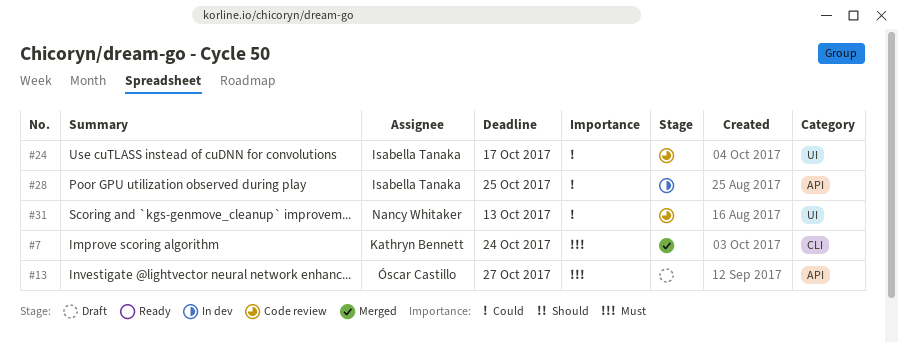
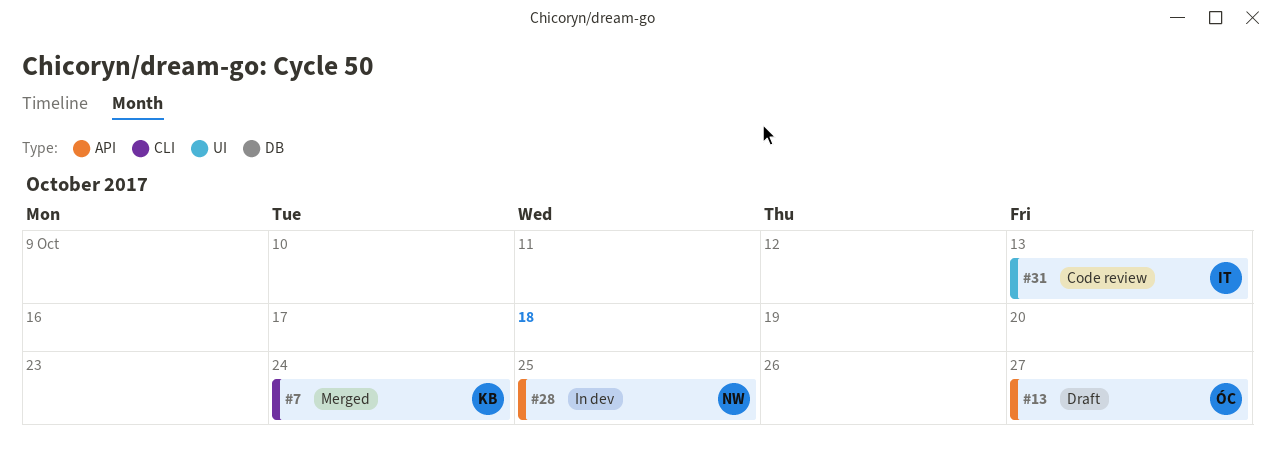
#24: present -> none
#28, owner: Isabella Tanaka -> Nancy Whitaker
#31, owner: Nancy Whitaker -> Isabella Tanaka

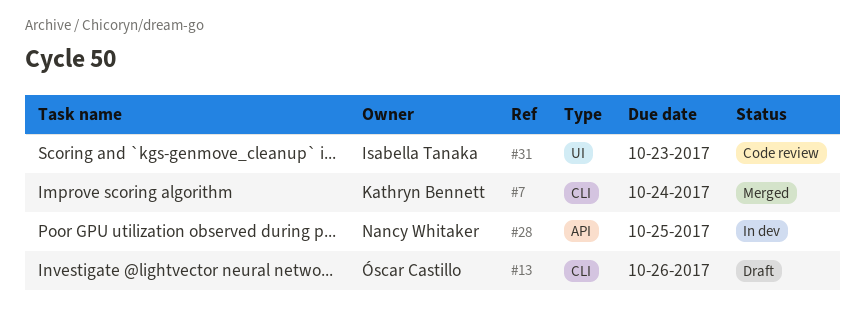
#13, label: API -> CLI
#13, due: Oct 27 -> Oct 26
#31, due: Oct 13 -> Oct 23

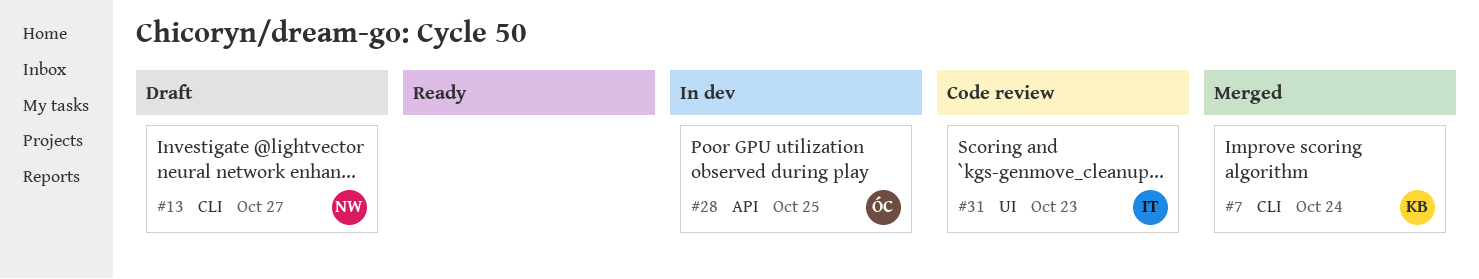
#13, owner: Óscar Castillo -> Nancy Whitaker
#13, due: Oct 26 -> Oct 27
#28, owner: Nancy Whitaker -> Óscar Castillo

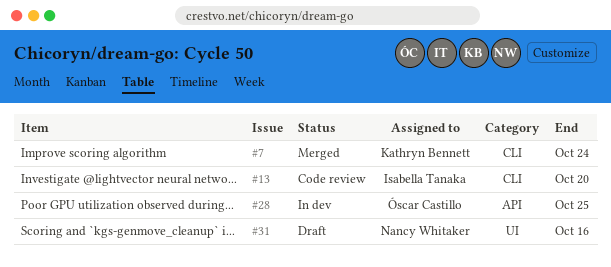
#13, status: Draft -> Code review
#13, owner: Nancy Whitaker -> Isabella Tanaka
#13, due: Oct 27 -> Oct 20
#31, status: Code review -> Draft
#31, owner: Isabella Tanaka -> Nancy Whitaker
#31, due: Oct 23 -> Oct 16

